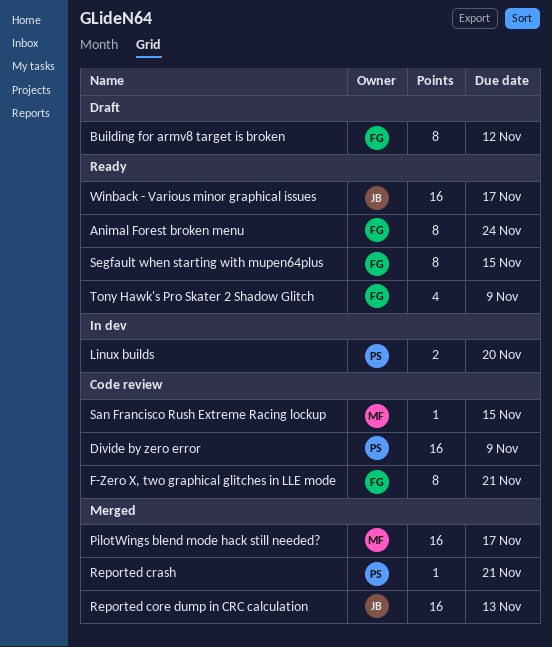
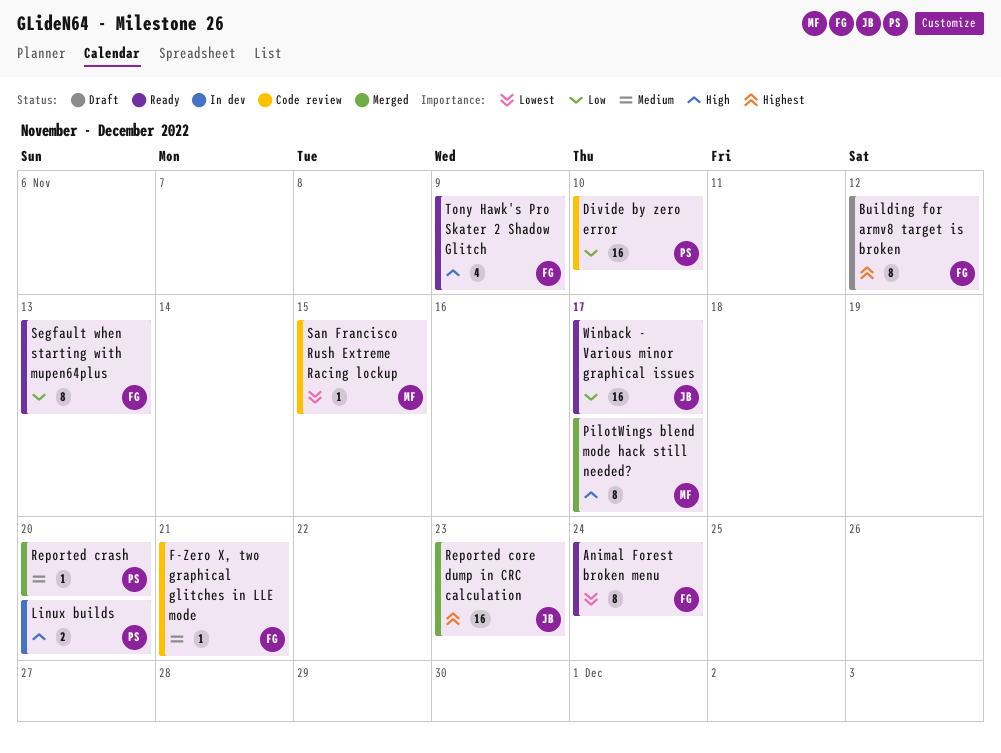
Divide by zero error, due: Nov 9 -> Nov 10
F-Zero X, two graphical glitches in LLE mode, estimate: 8 -> 1
PilotWings blend mode hack still needed?, estimate: 16 -> 8
Reported core dump in CRC calculation, due: Nov 13 -> Nov 23
Reported crash, due: Nov 21 -> Nov 20
Segfault when starting with mupen64plus, due: Nov 15 -> Nov 13

